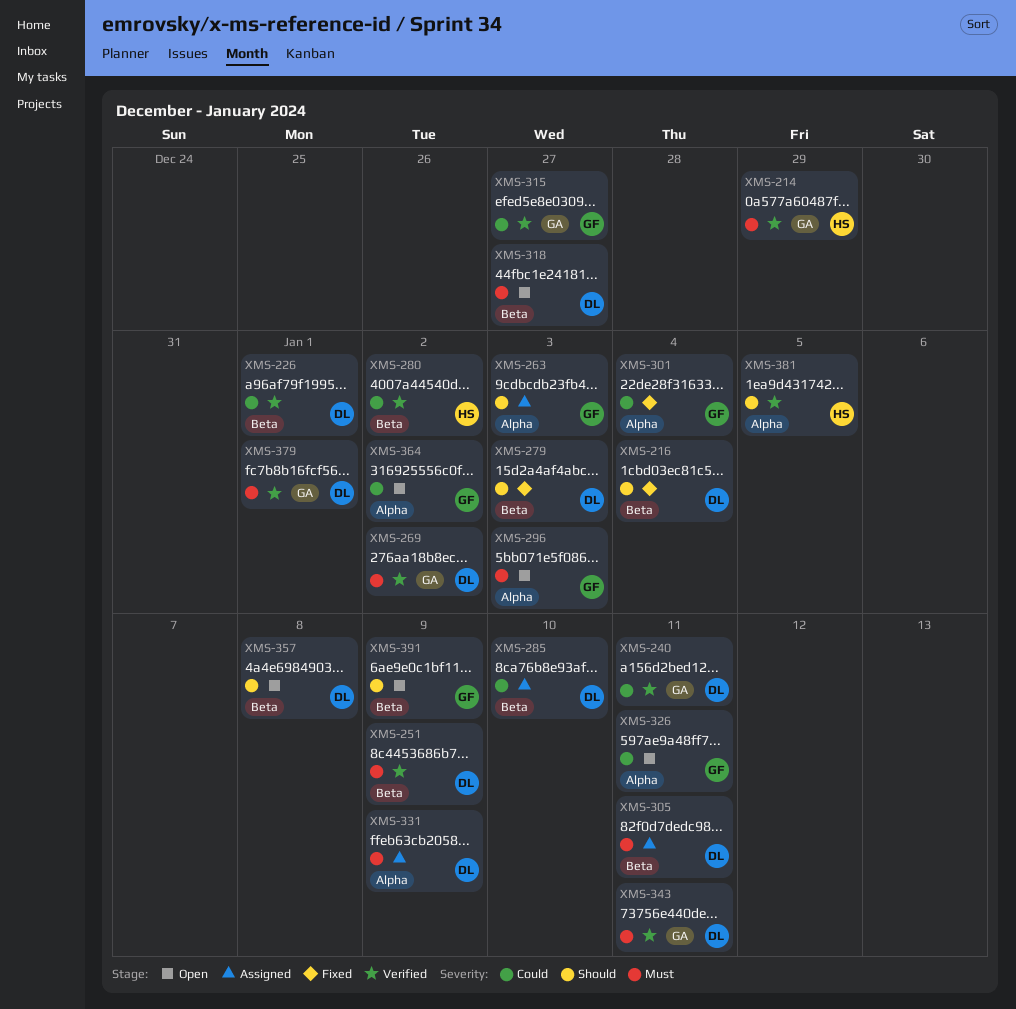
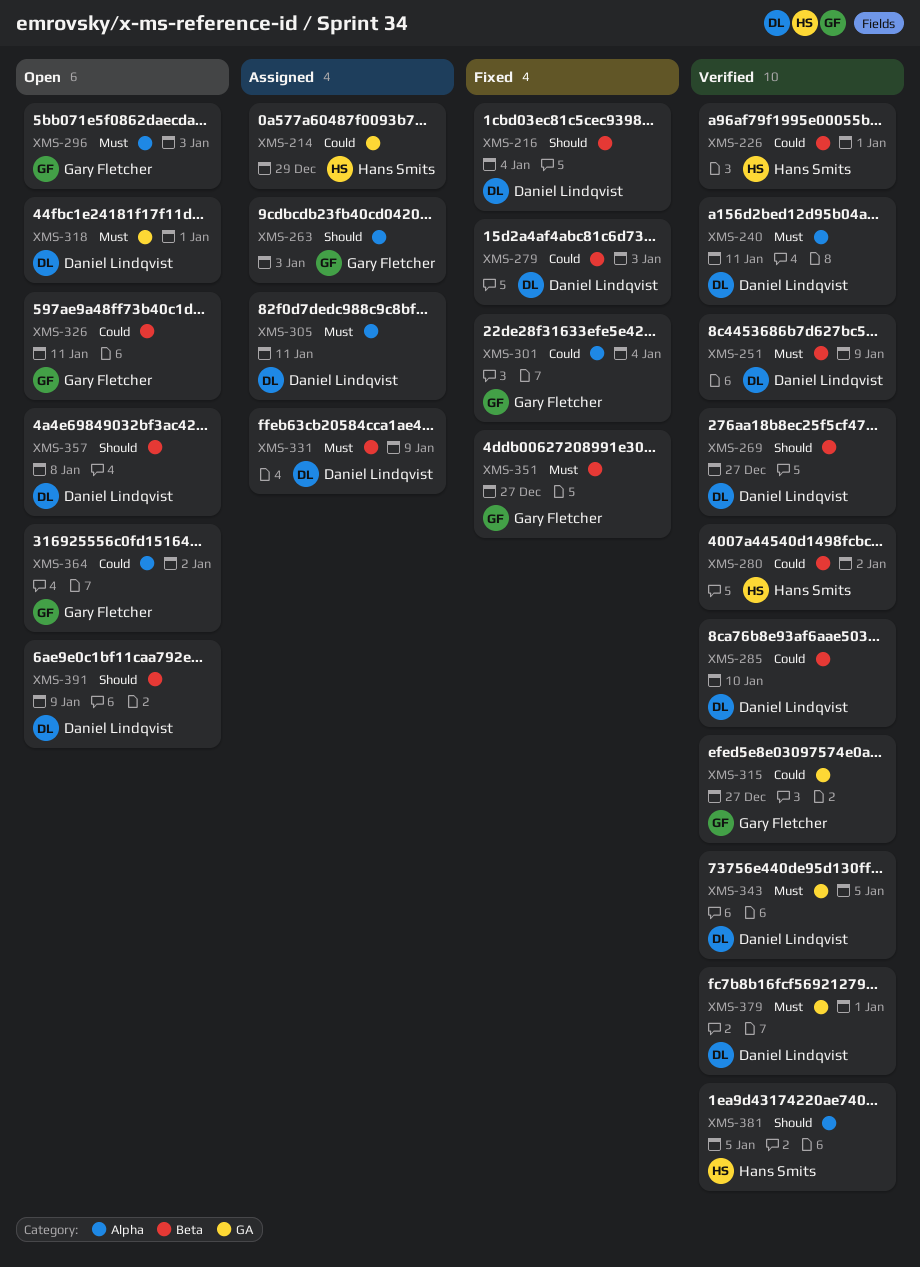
XMS-214, status: Verified -> Assigned
XMS-214, priority: Must -> Could
XMS-226, owner: Daniel Lindqvist -> Hans Smits
XMS-240, priority: Could -> Must
XMS-240, label: GA -> Alpha
XMS-269, priority: Must -> Should
XMS-269, label: GA -> Beta
XMS-269, due: Jan 2 -> Dec 27
XMS-279, priority: Should -> Could
XMS-285, status: Assigned -> Verified
XMS-305, label: Beta -> Alpha
XMS-318, label: Beta -> GA
XMS-318, due: Dec 27 -> Jan 1
XMS-326, label: Alpha -> Beta
XMS-331, label: Alpha -> Beta
XMS-343, due: Jan 11 -> Jan 5
XMS-351: none -> present
XMS-391, owner: Gary Fletcher -> Daniel Lindqvist

